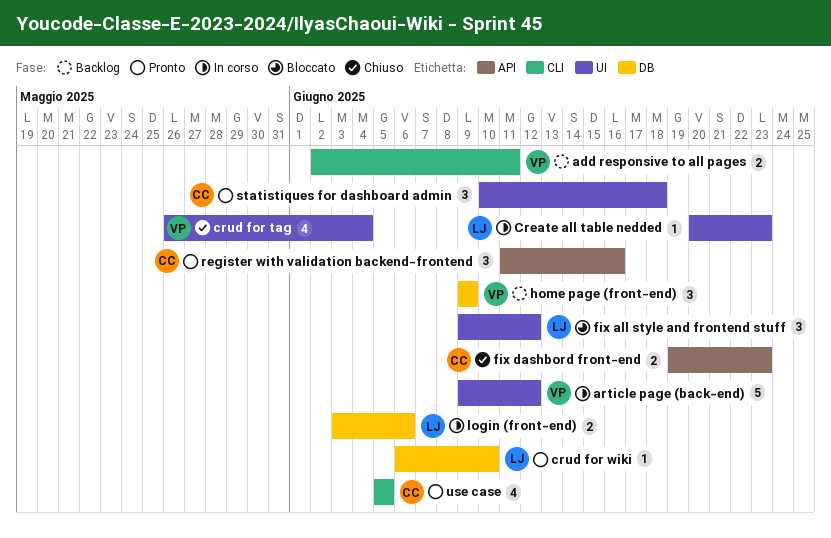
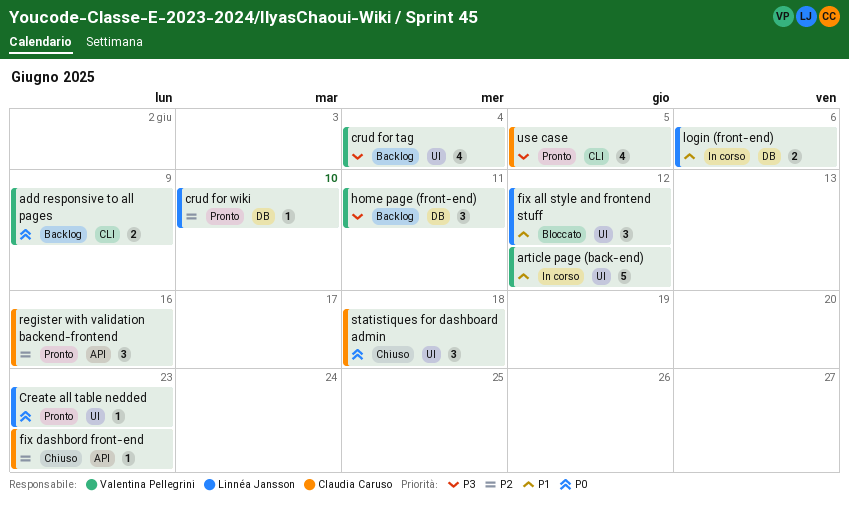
add responsive to all pages, due: Jun 11 -> Jun 9
Create all table nedded, status: In corso -> Pronto
crud for tag, status: Chiuso -> Backlog
fix dashbord front-end, estimate: 2 -> 1
home page (front-end), due: Jun 9 -> Jun 11
statistiques for dashboard admin, status: Pronto -> Chiuso

